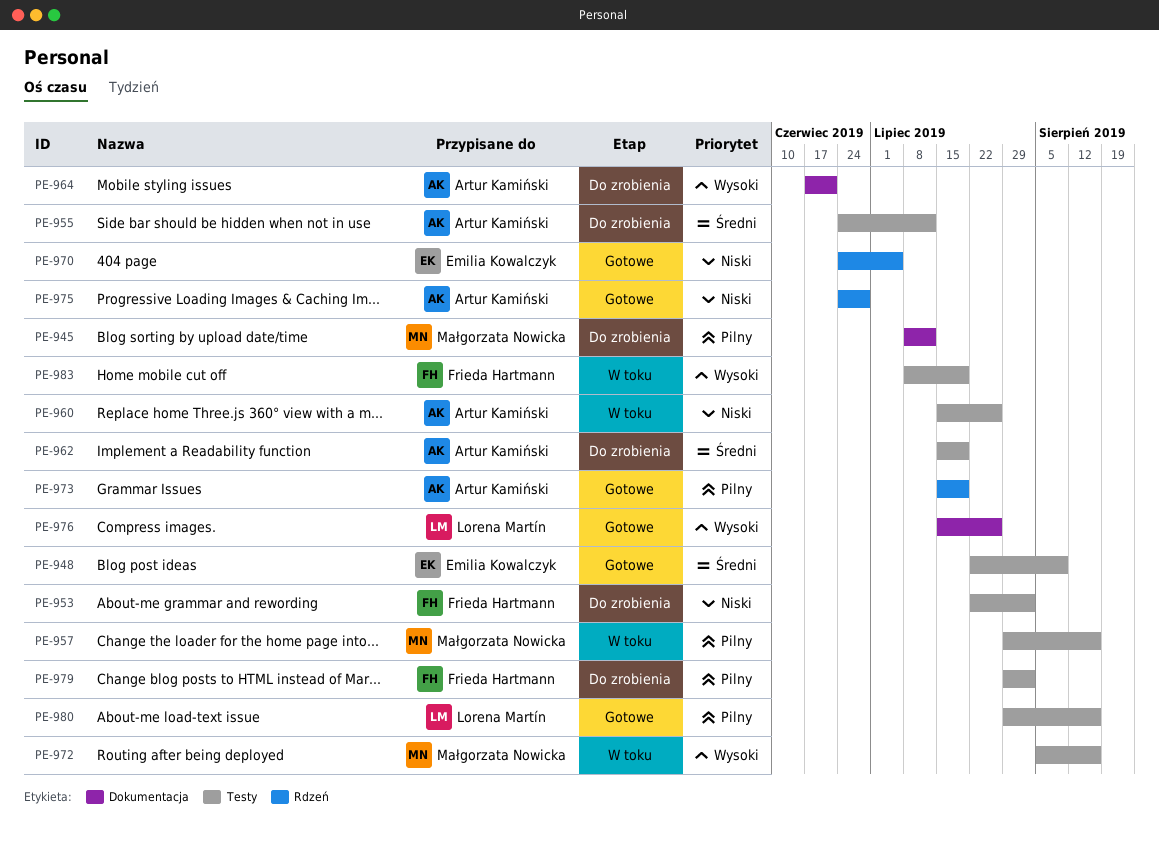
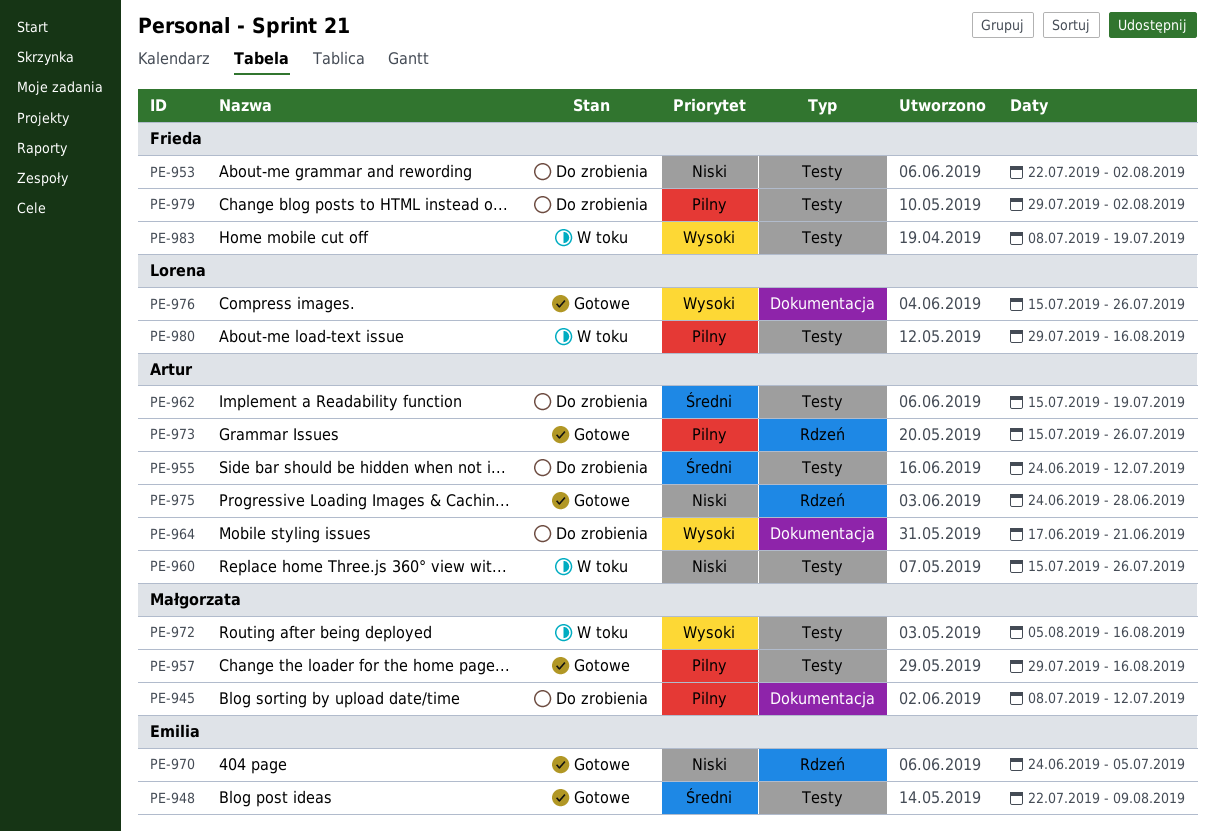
PE-957, status: W toku -> Gotowe
PE-973, due: Jul 19 -> Jul 26
PE-980, status: Gotowe -> W toku

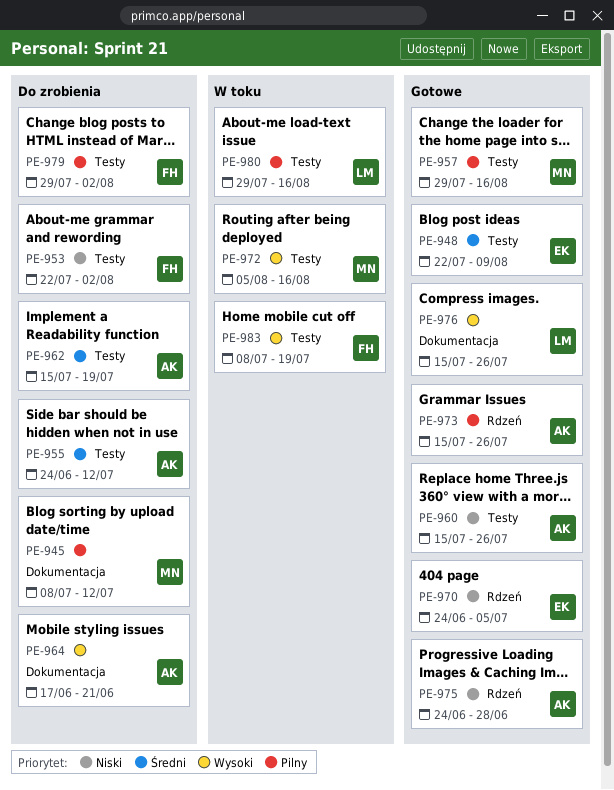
PE-960, status: W toku -> Gotowe

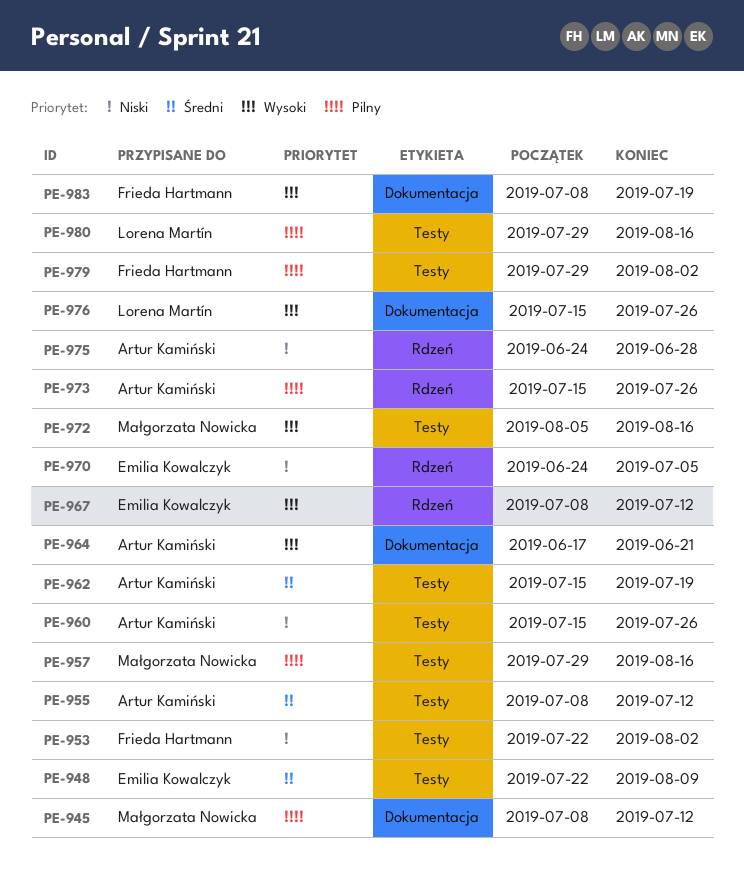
PE-955, start: Jun 24 -> Jul 8
PE-967: none -> present
PE-983, label: Testy -> Dokumentacja

